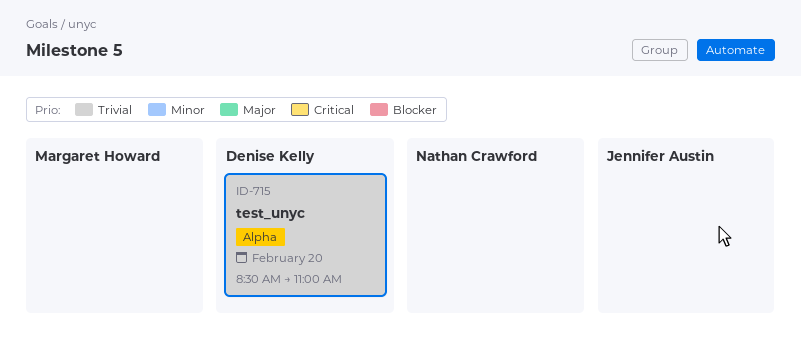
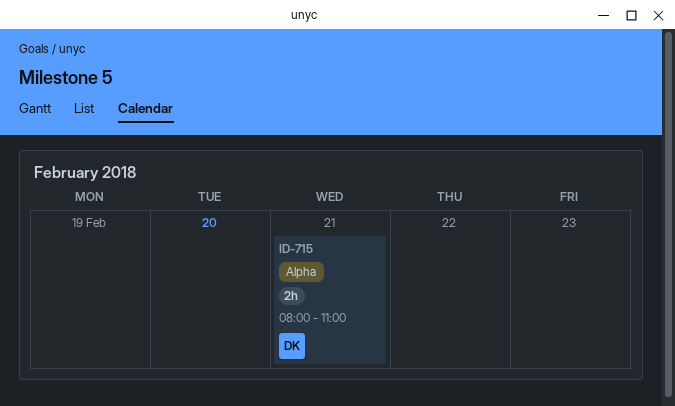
ID-715, day: Feb 20 -> Feb 21
ID-715, begins: 08:30 -> 08:00

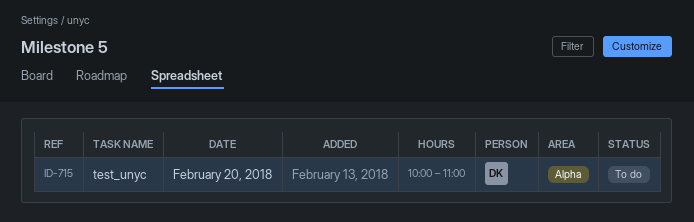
ID-715, day: Feb 21 -> Feb 20
ID-715, begins: 08:00 -> 10:00

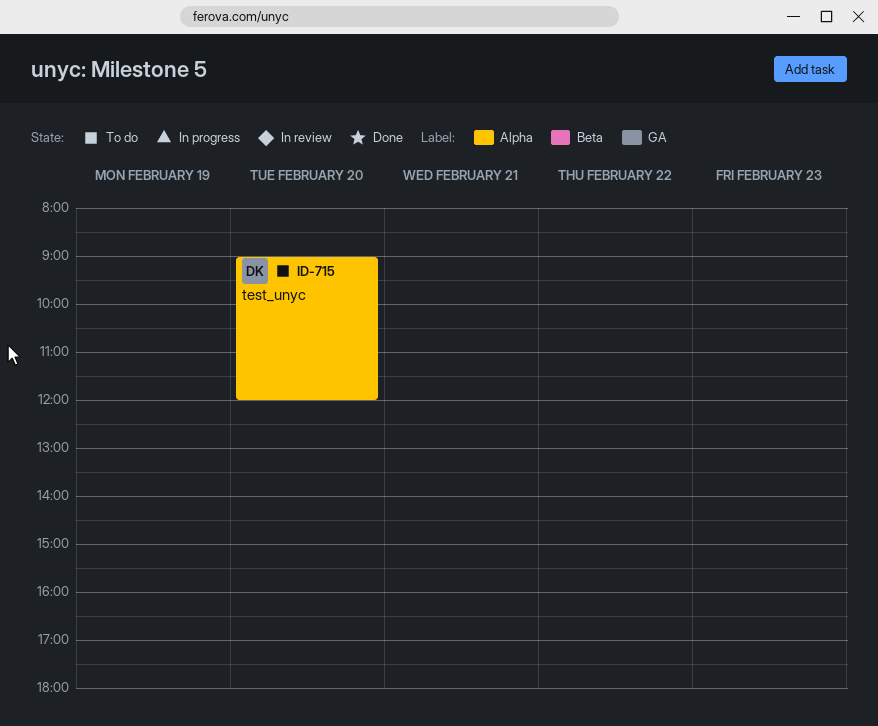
ID-715, begins: 10:00 -> 09:00
ID-715, ends: 11:00 -> 12:00

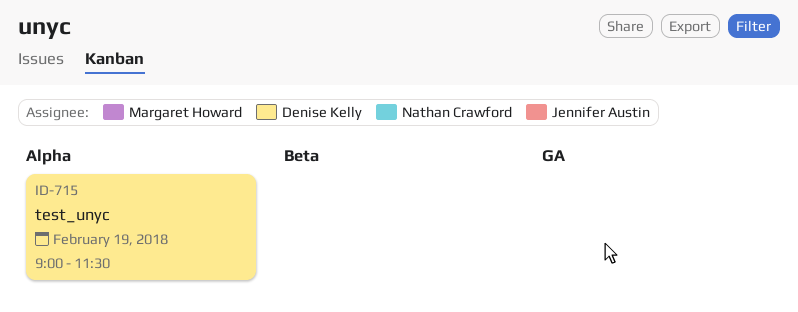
ID-715, day: Feb 20 -> Feb 19
ID-715, ends: 12:00 -> 11:30

